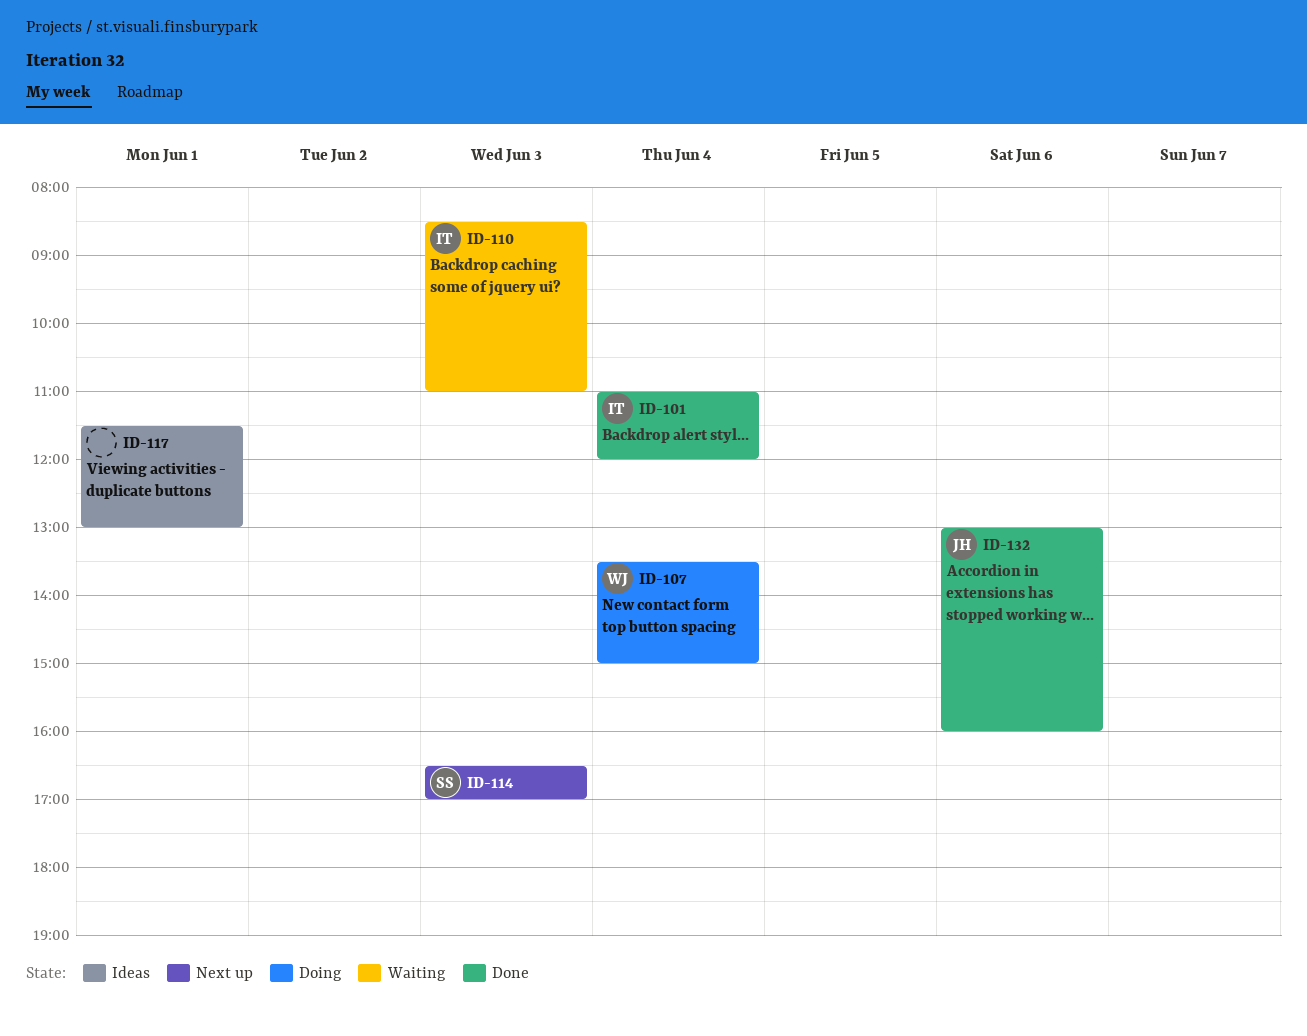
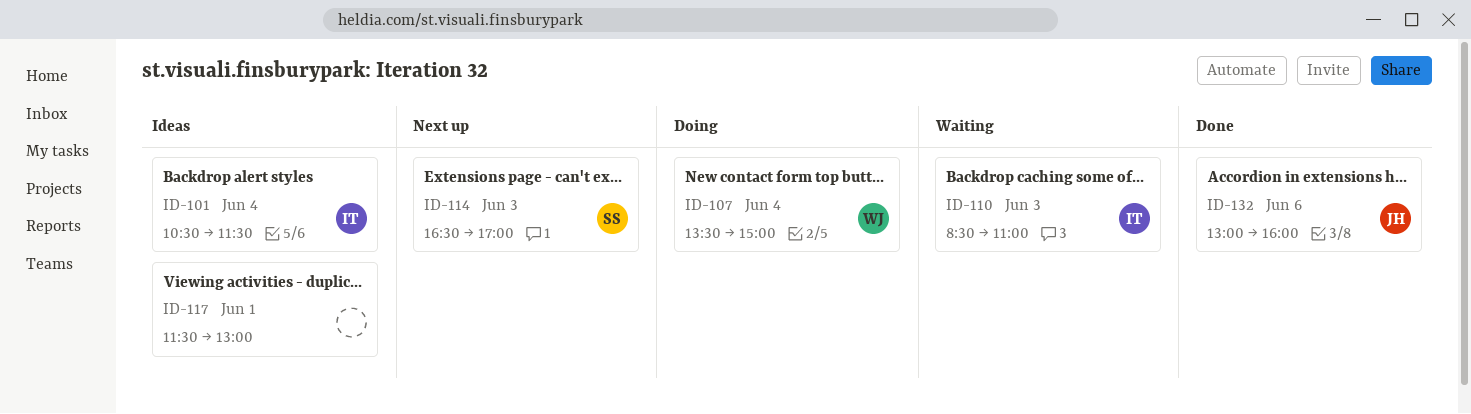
ID-101, status: Done -> Ideas
ID-101, begins: 11:00 -> 10:30
ID-101, ends: 12:00 -> 11:30

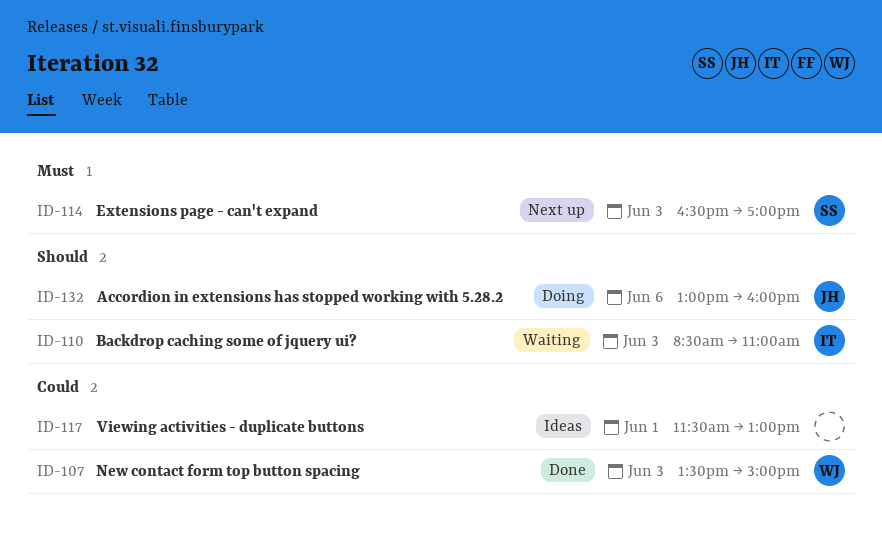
ID-101: present -> none
ID-107, status: Doing -> Done
ID-107, day: Jun 4 -> Jun 3
ID-132, status: Done -> Doing

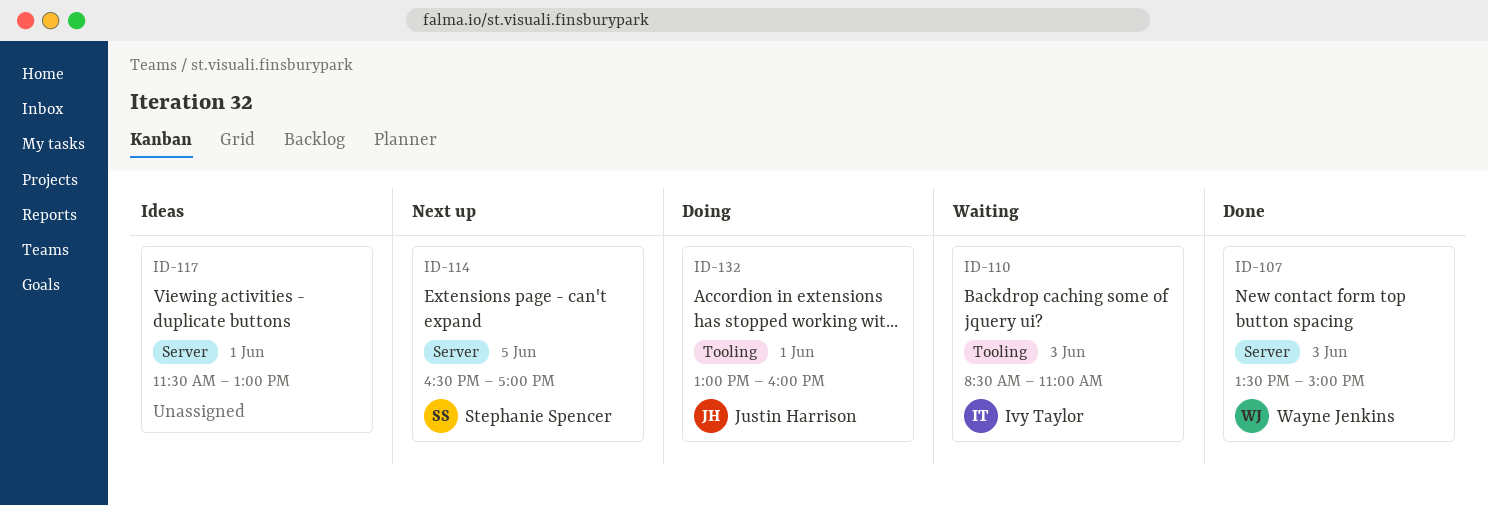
ID-114, day: Jun 3 -> Jun 5
ID-132, day: Jun 6 -> Jun 1

